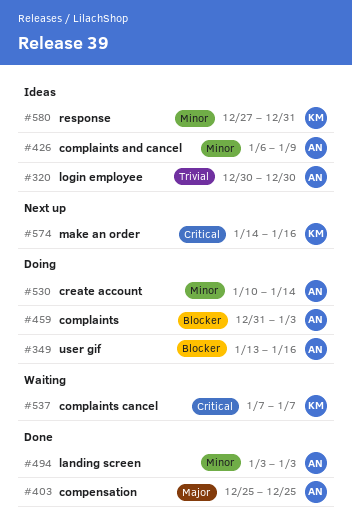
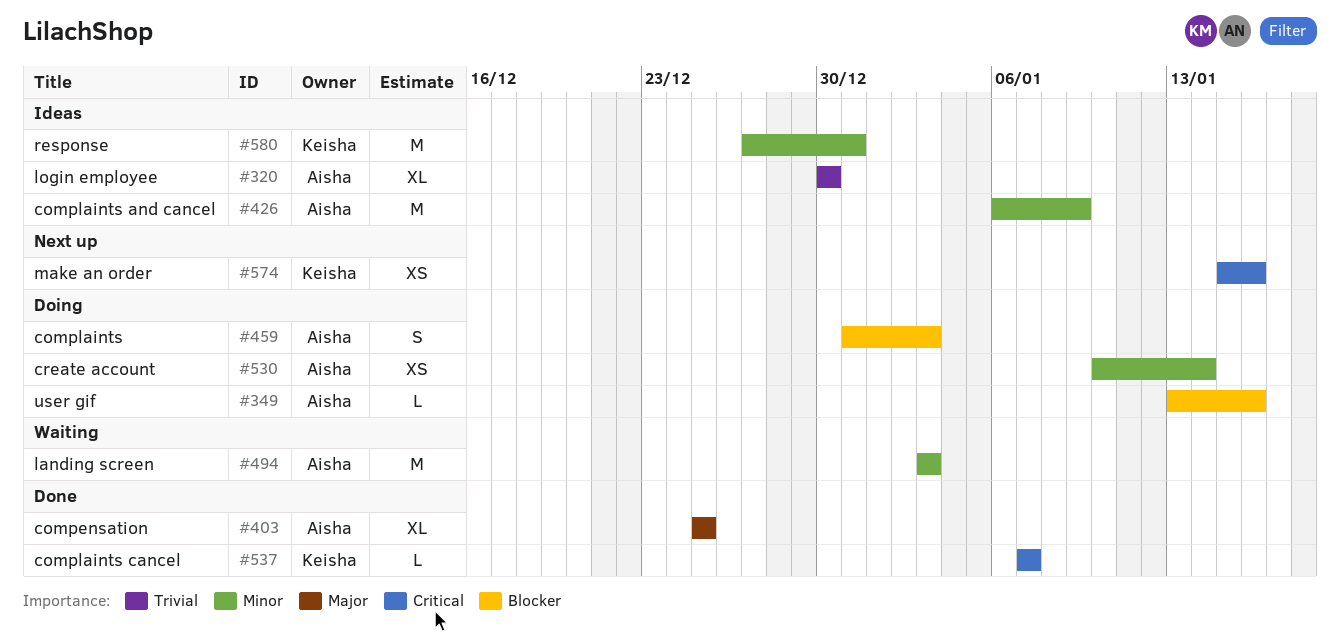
#494, status: Done -> Waiting
#537, status: Waiting -> Done
#574, start: Jan 14 -> Jan 15

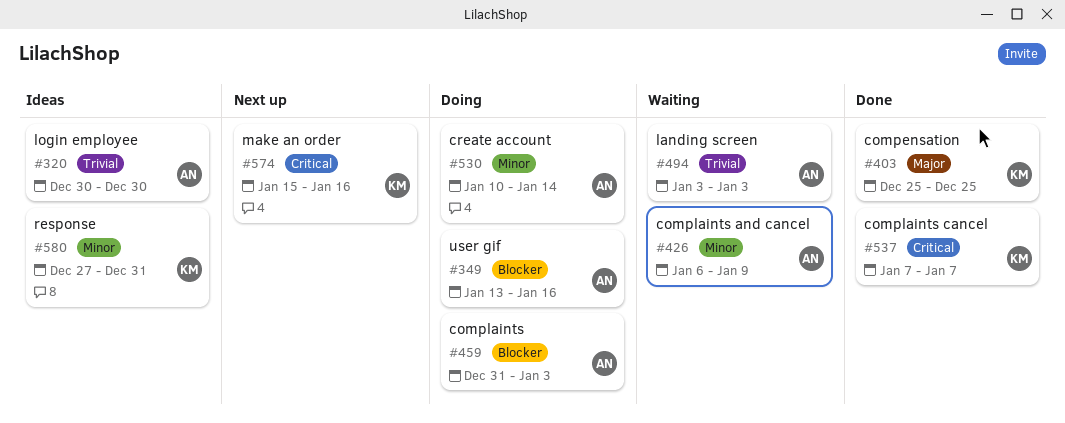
#403, owner: Aisha -> Keisha
#426, status: Ideas -> Waiting
#494, priority: Minor -> Trivial

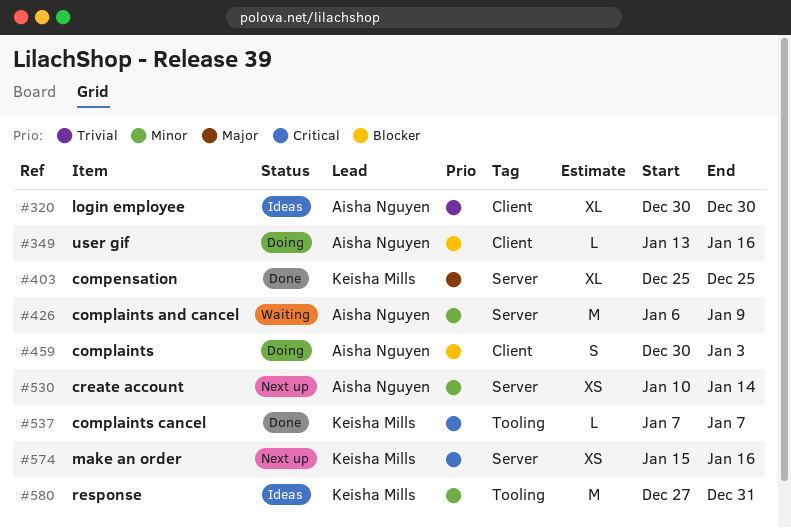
#459, start: Dec 31 -> Dec 30
#494: present -> none
#530, status: Doing -> Next up

